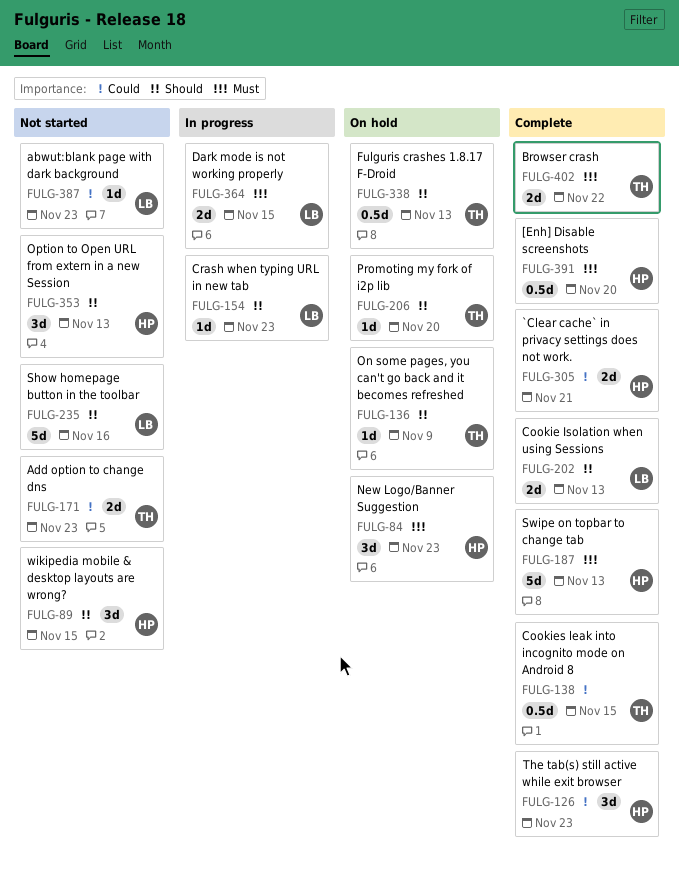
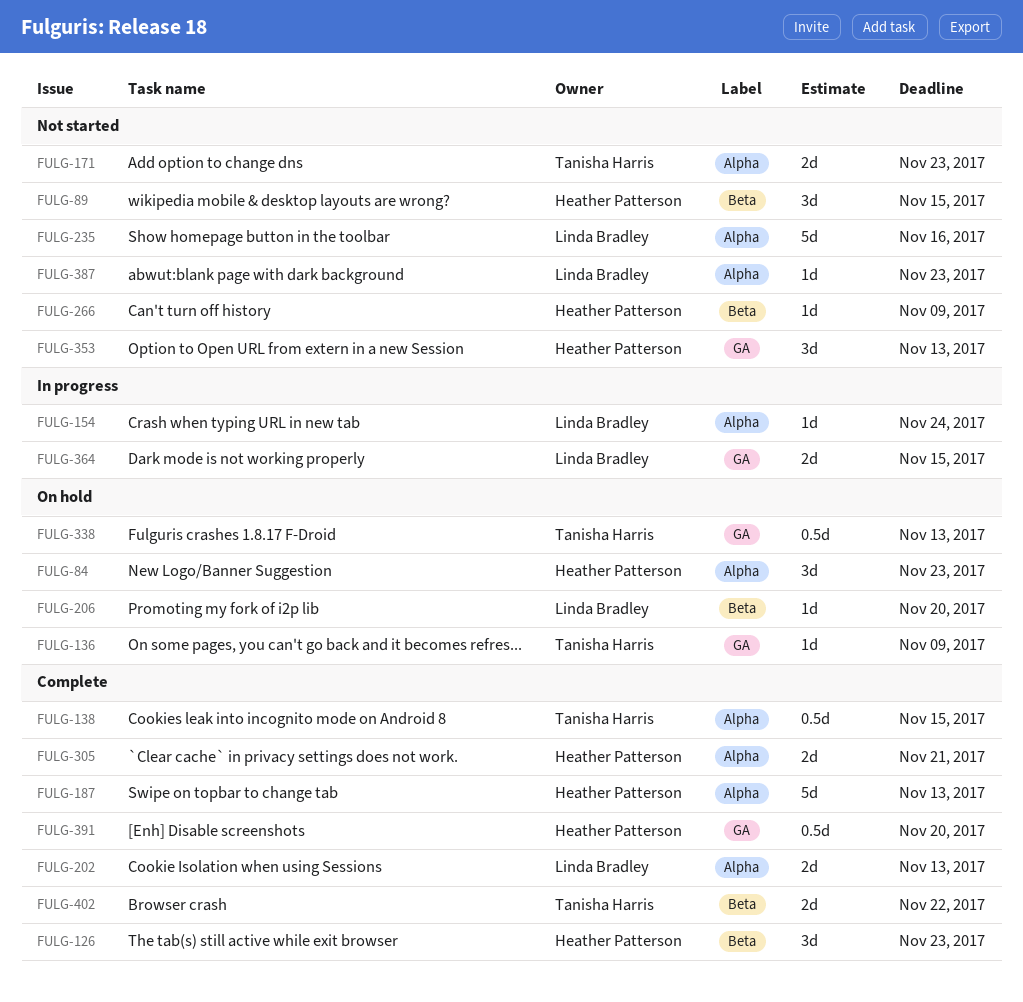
FULG-154, due: Nov 23 -> Nov 24
FULG-206, owner: Tanisha Harris -> Linda Bradley
FULG-266: none -> present

